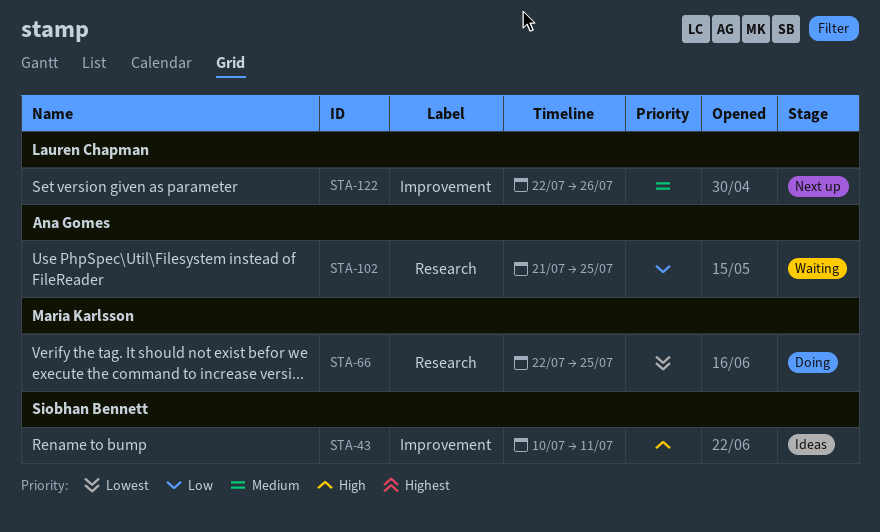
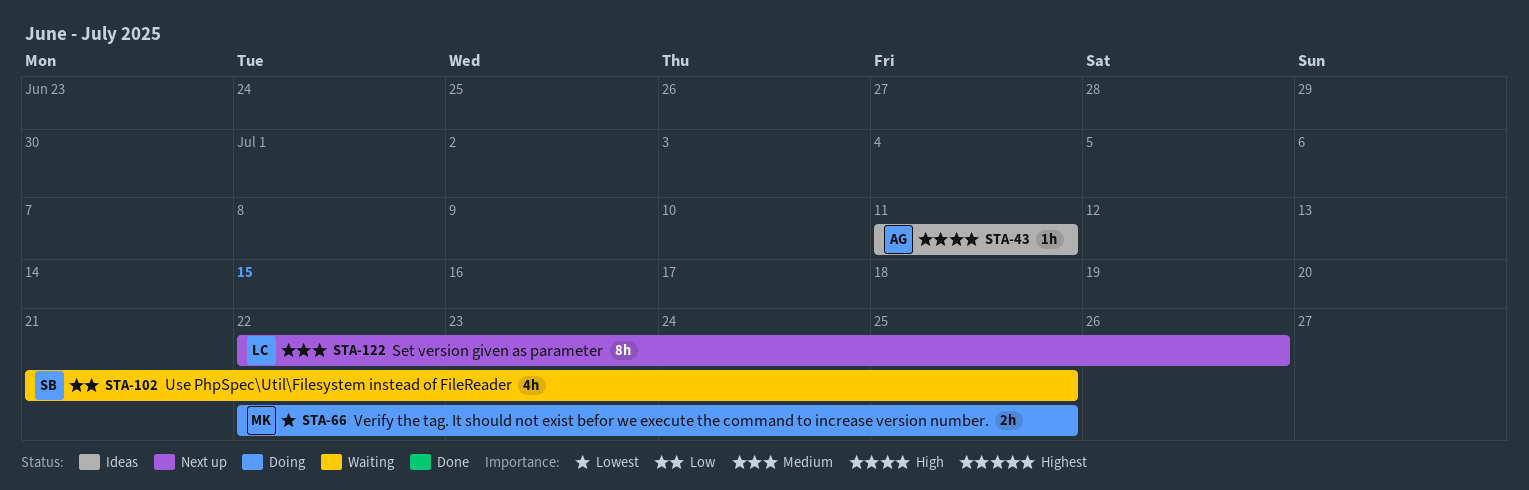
STA-43, owner: Siobhan Bennett -> Ana Gomes
STA-43, start: Jul 10 -> Jul 11
STA-102, owner: Ana Gomes -> Siobhan Bennett

